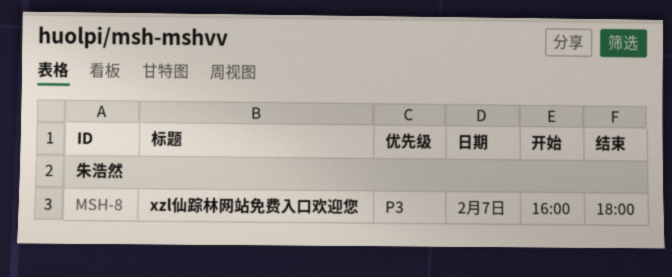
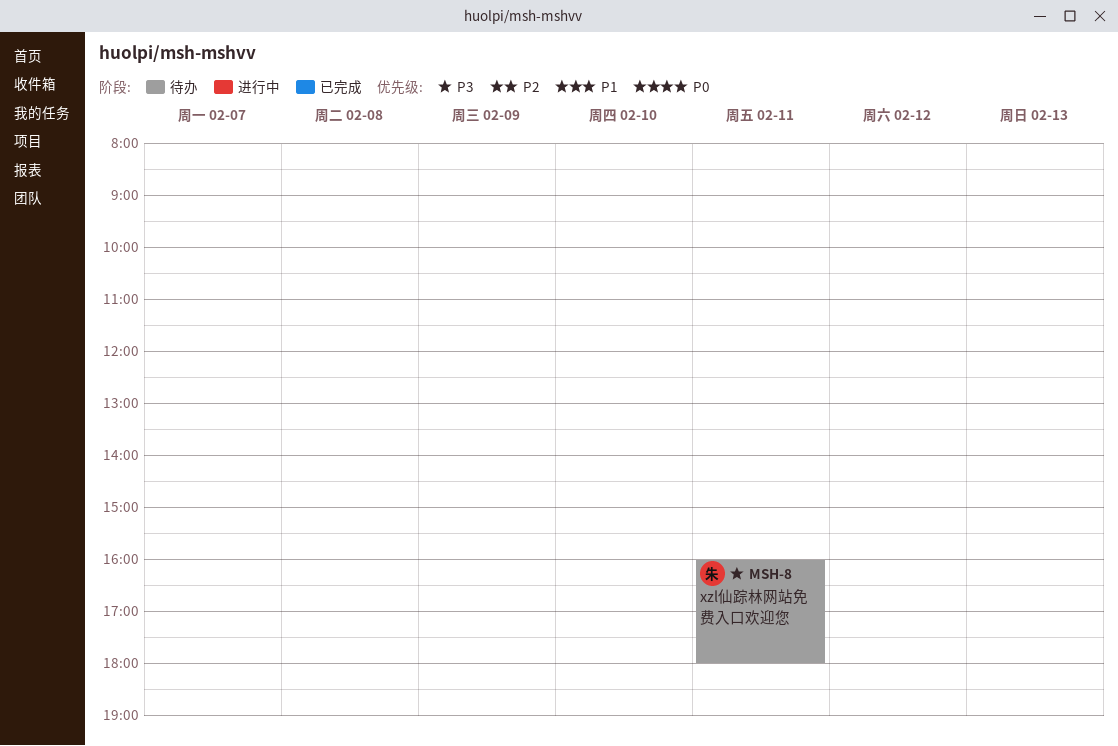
MSH-8, day: Feb 7 -> Feb 11

